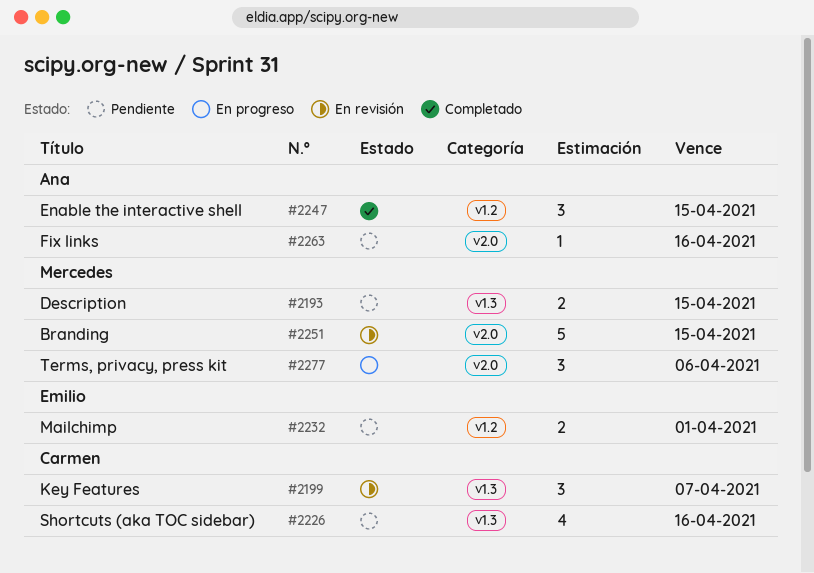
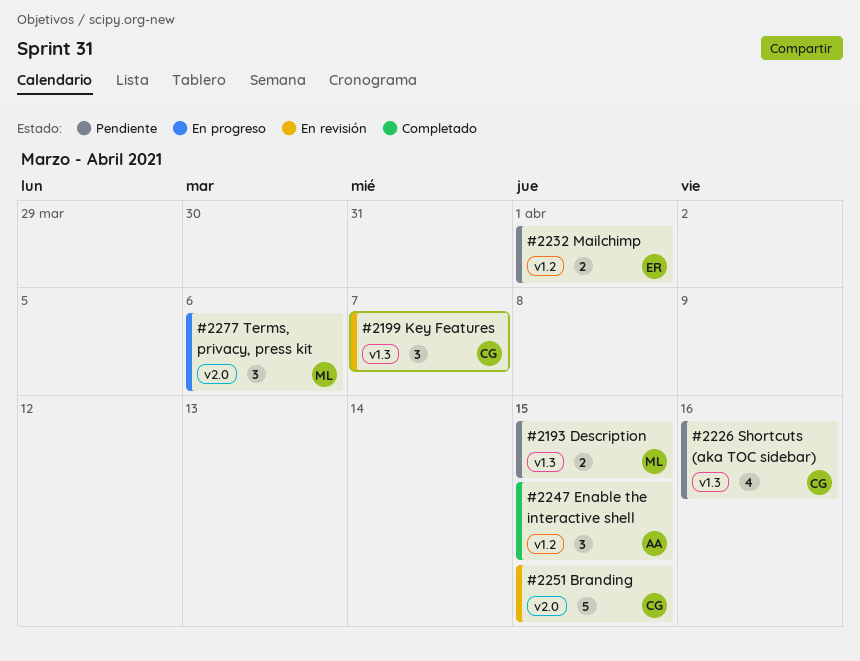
#2251, owner: Mercedes -> Carmen
#2263: present -> none

